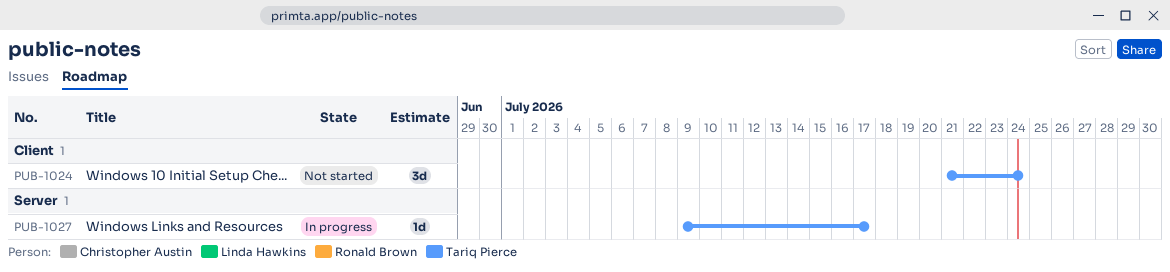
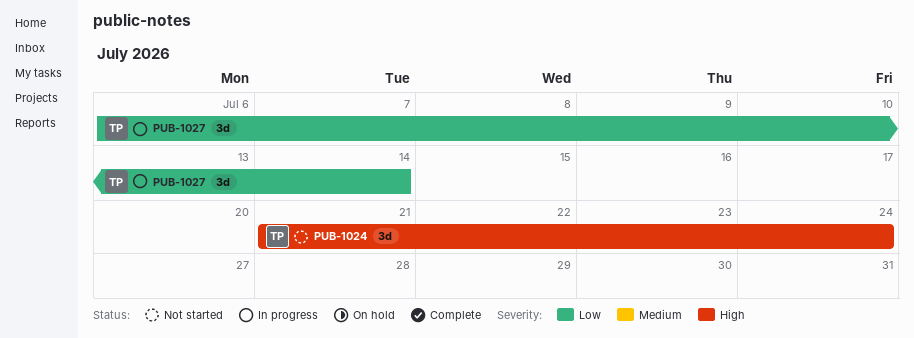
PUB-1027, estimate: 1d -> 3d
PUB-1027, start: Jul 9 -> Jul 6
PUB-1027, due: Jul 17 -> Jul 14

